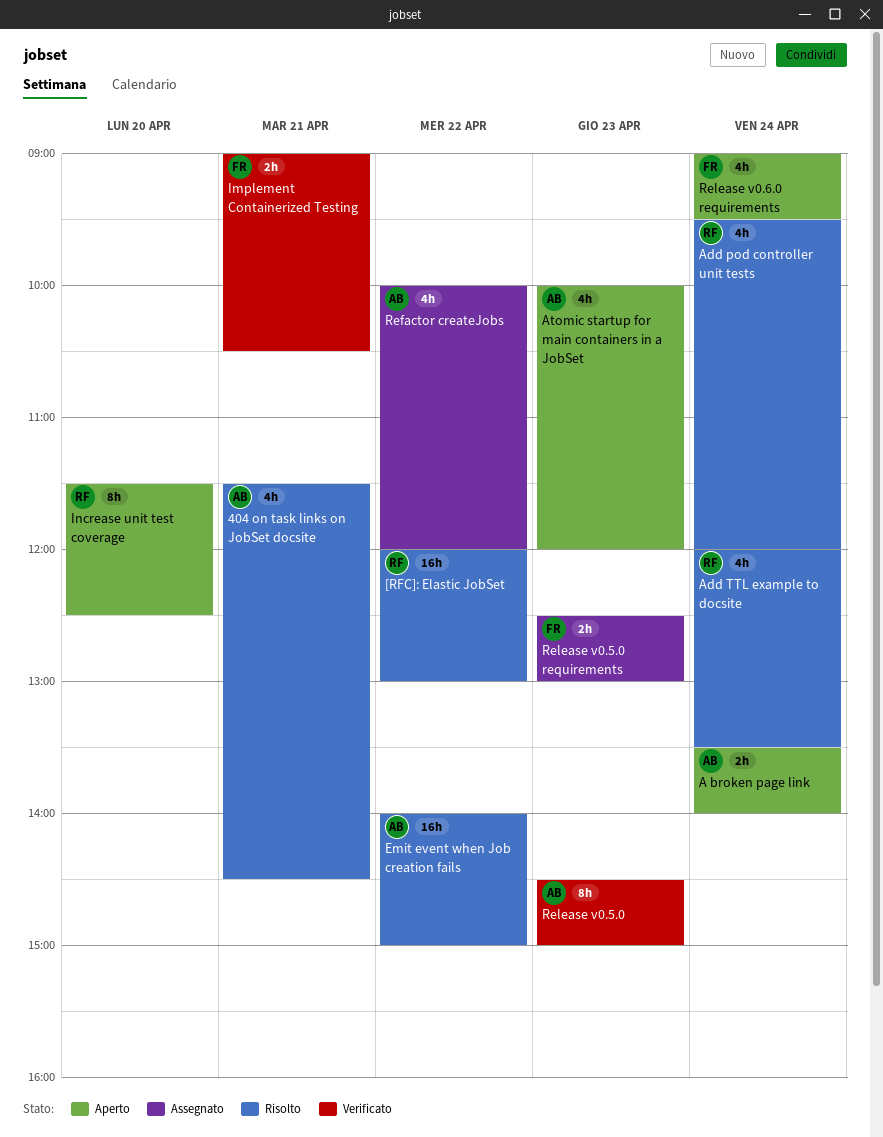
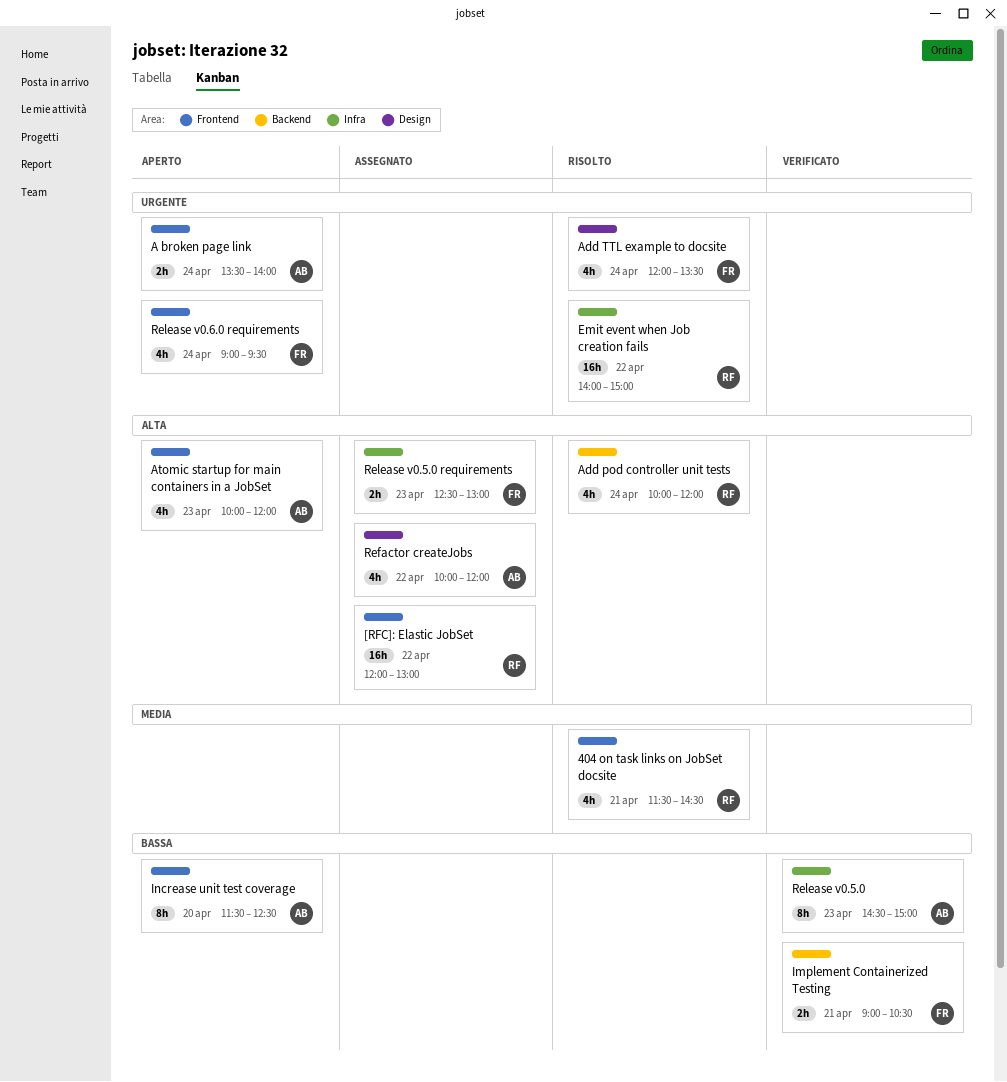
404 on task links on JobSet docsite, owner: AB -> RF
[RFC]: Elastic JobSet, status: Risolto -> Assegnato
Add pod controller unit tests, begins: 09:30 -> 10:00
Add TTL example to docsite, owner: RF -> FR
Emit event when Job creation fails, owner: AB -> RF
Increase unit test coverage, owner: RF -> AB

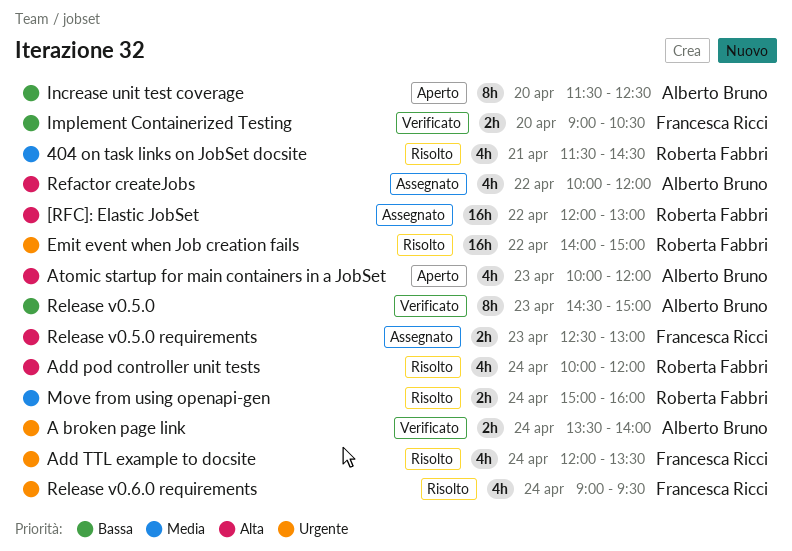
A broken page link, status: Aperto -> Verificato
Implement Containerized Testing, day: Apr 21 -> Apr 20
Move from using openapi-gen: none -> present
Release v0.6.0 requirements, status: Aperto -> Risolto

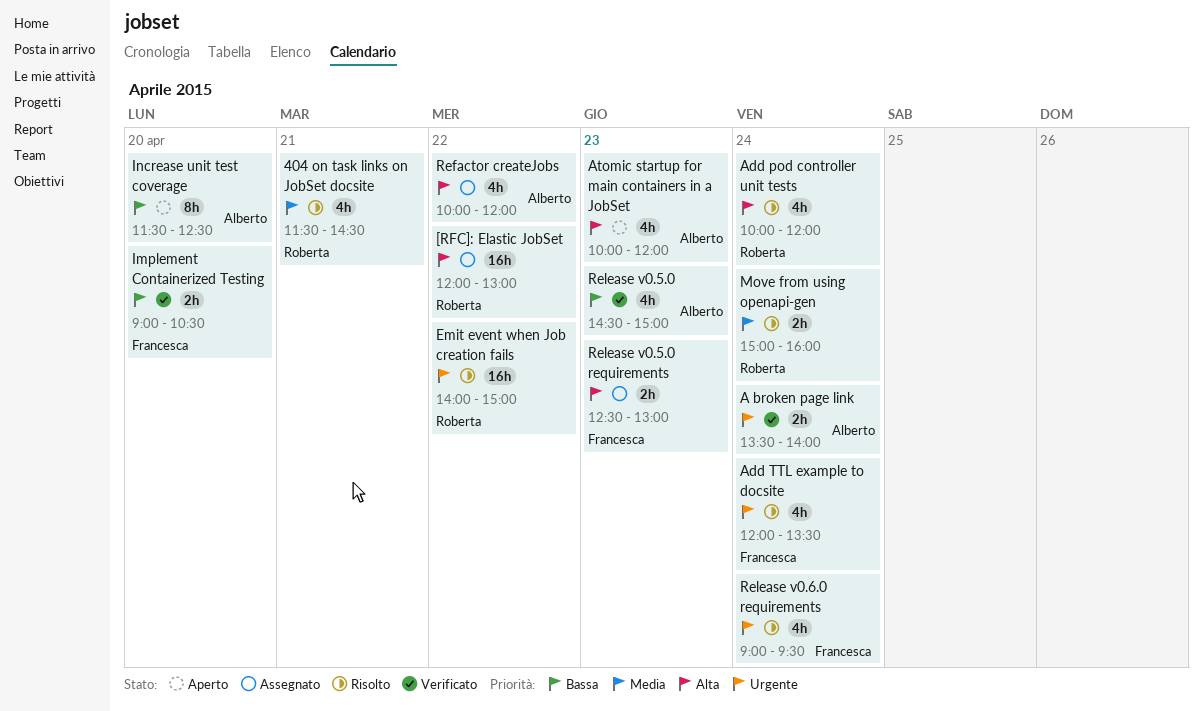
Release v0.5.0, estimate: 8h -> 4h

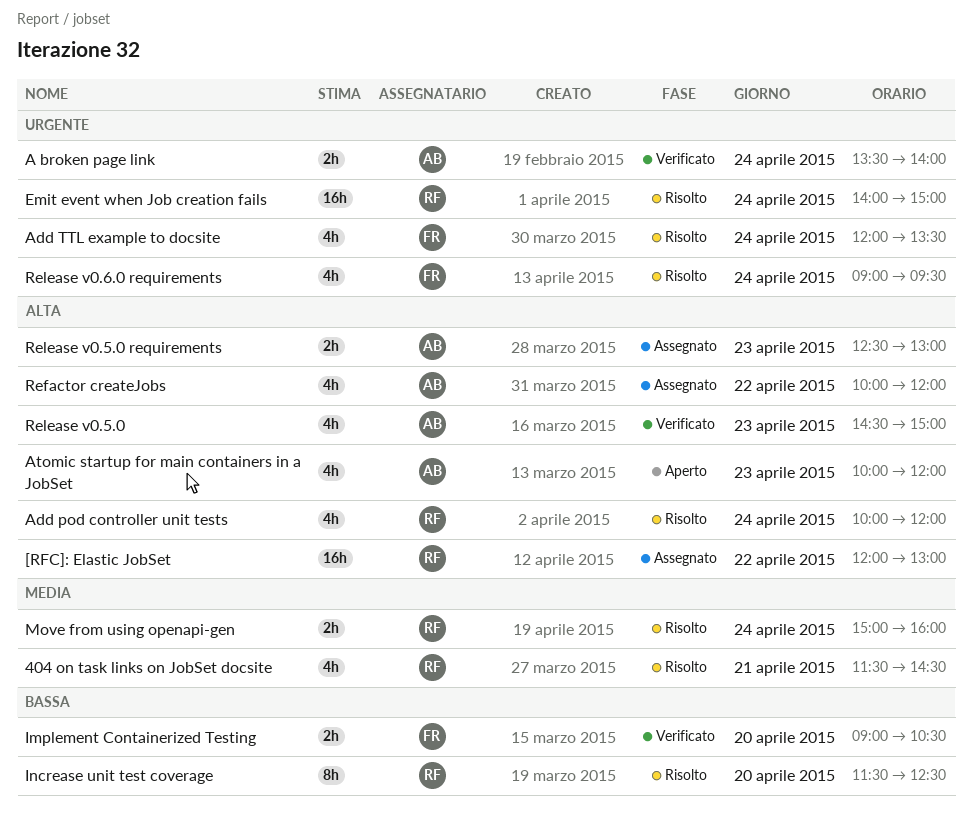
Emit event when Job creation fails, day: Apr 22 -> Apr 24
Increase unit test coverage, status: Aperto -> Risolto
Increase unit test coverage, owner: Alberto -> Roberta
Release v0.5.0, priority: Bassa -> Alta
Release v0.5.0 requirements, owner: Francesca -> Alberto

